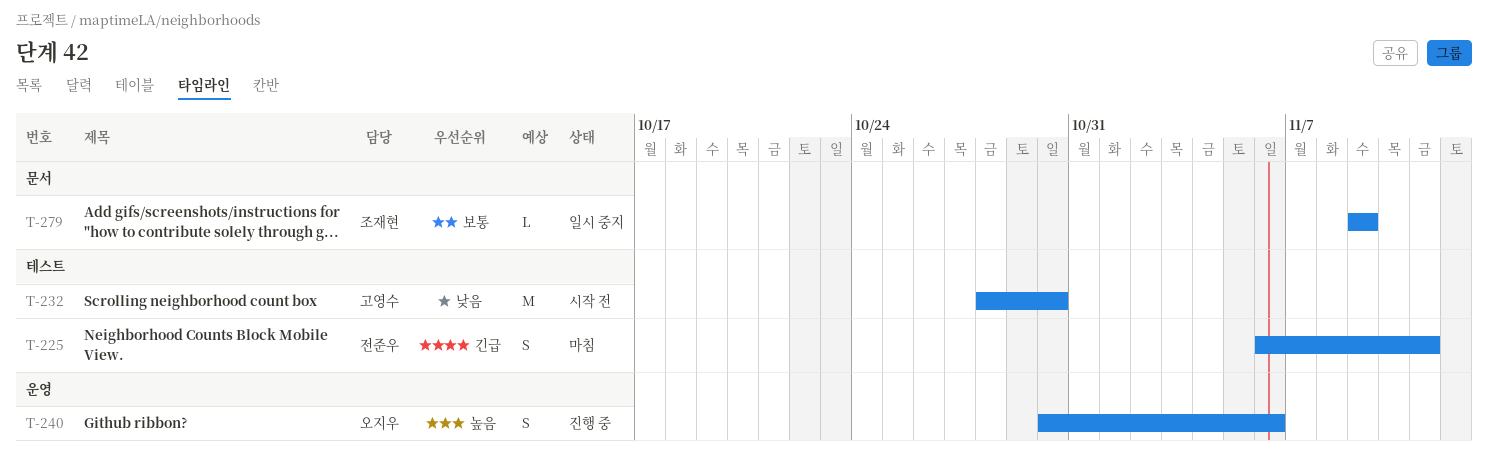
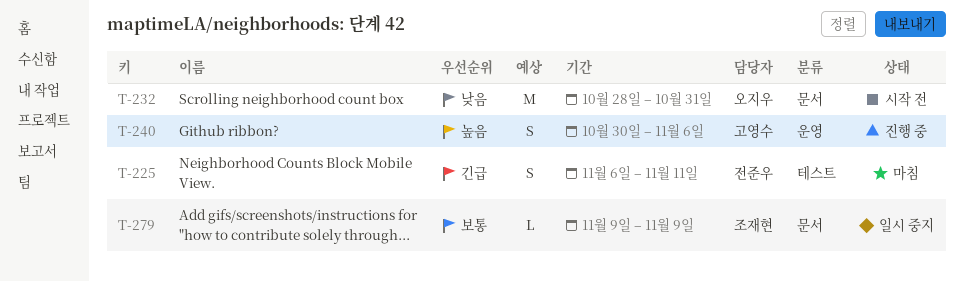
T-232, owner: 고영수 -> 오지우
T-232, label: 테스트 -> 문서
T-232, due: Oct 30 -> Oct 31
T-240, owner: 오지우 -> 고영수

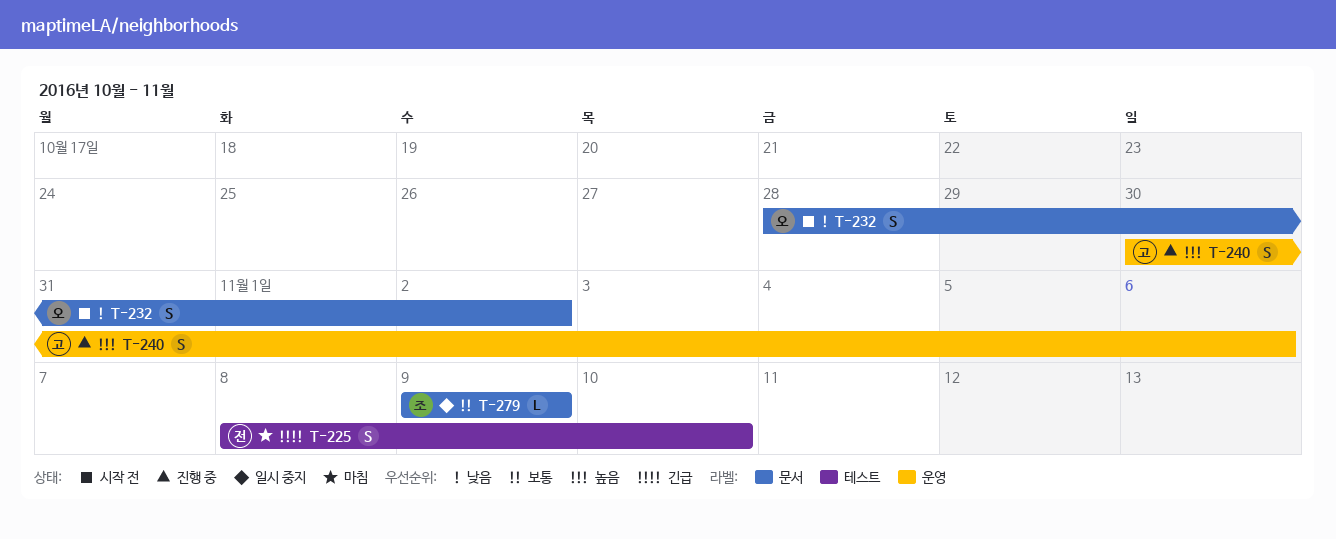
T-225, start: Nov 6 -> Nov 8
T-225, due: Nov 11 -> Nov 10
T-232, estimate: M -> S
T-232, due: Oct 31 -> Nov 2

